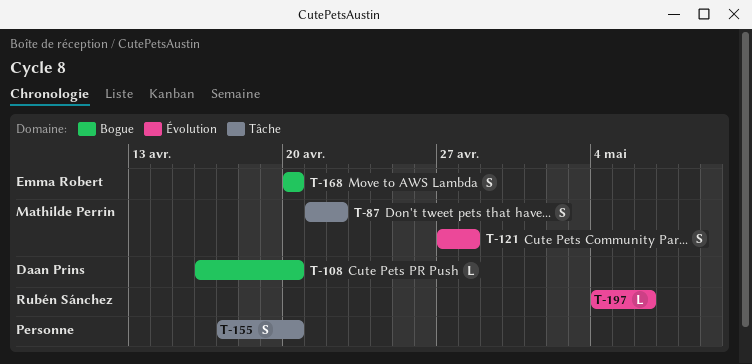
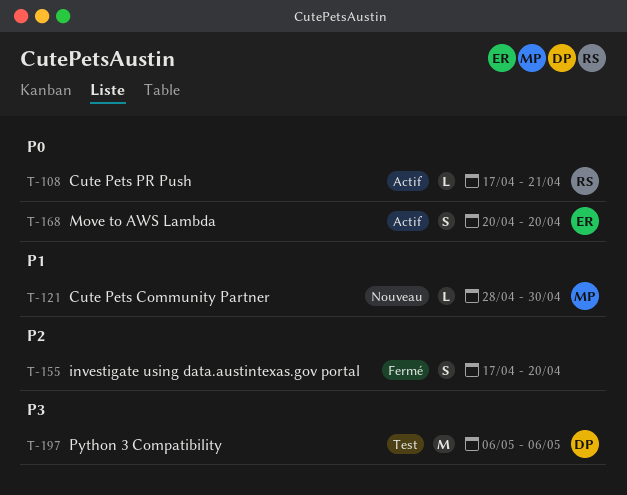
T-87: present -> none
T-108, owner: Daan Prins -> Rubén Sánchez
T-108, start: Apr 16 -> Apr 17
T-108, due: Apr 20 -> Apr 21
T-121, estimate: S -> L
T-121, start: Apr 27 -> Apr 28
T-121, due: Apr 28 -> Apr 30
T-197, owner: Rubén Sánchez -> Daan Prins
T-197, estimate: L -> M
T-197, start: May 4 -> May 6

